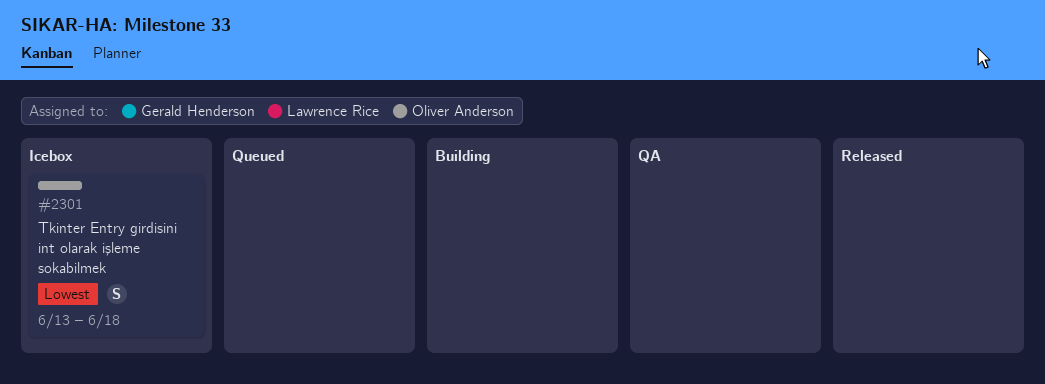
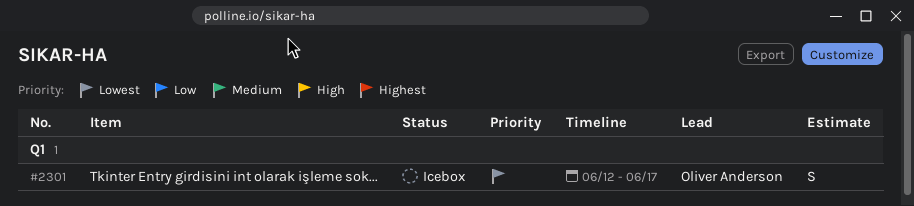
#2301, start: Jun 13 -> Jun 12
#2301, due: Jun 18 -> Jun 17

